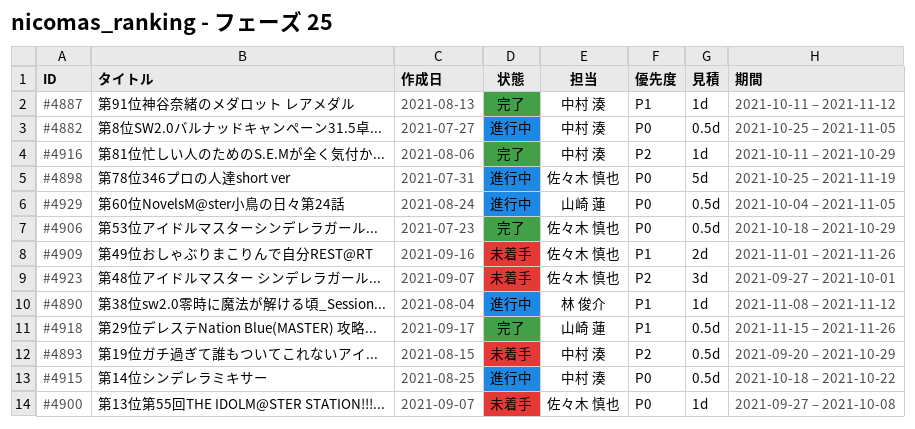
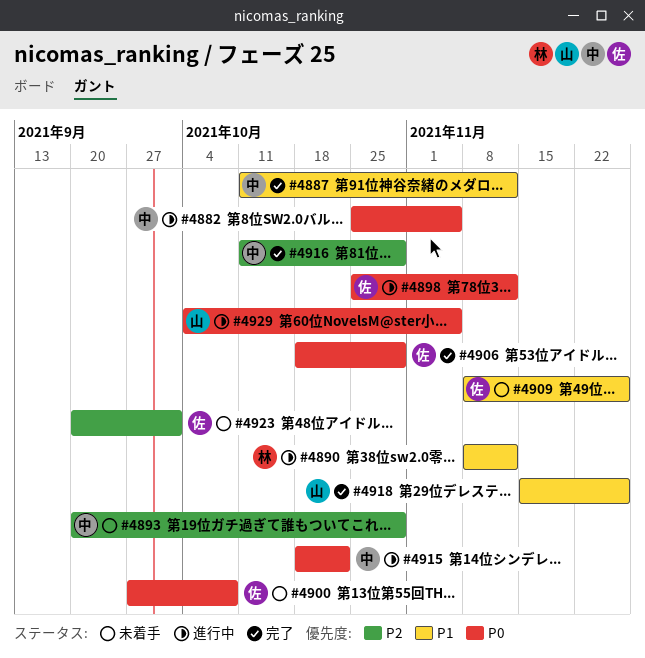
#4898, due: Nov 19 -> Nov 12
#4909, start: Nov 1 -> Nov 8
#4923, start: Sep 27 -> Sep 20

